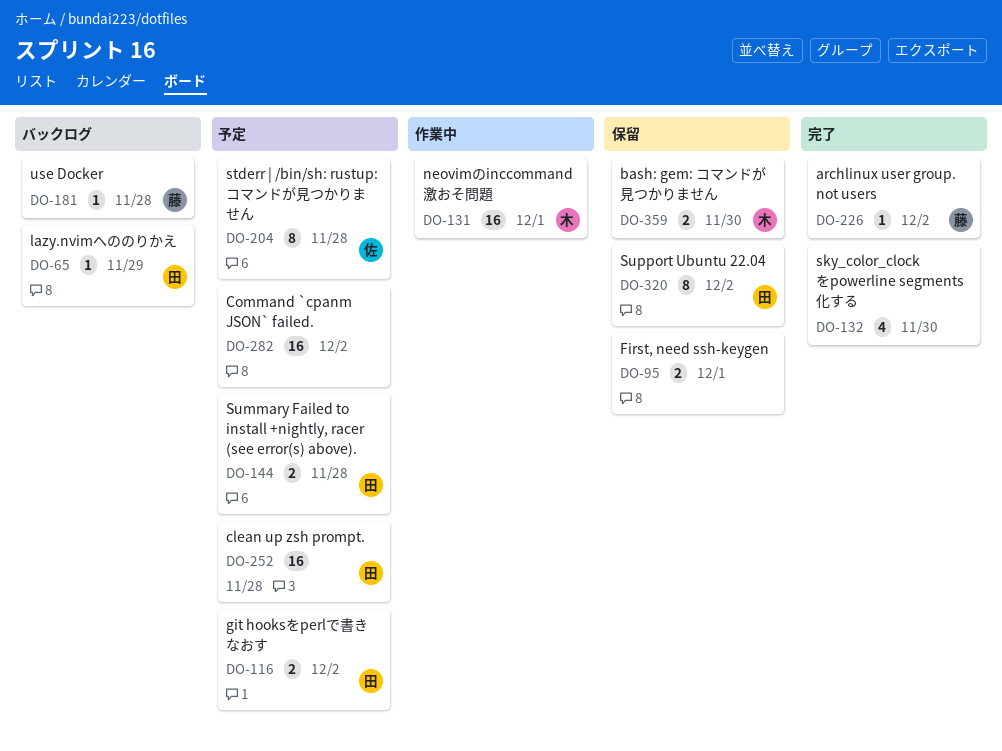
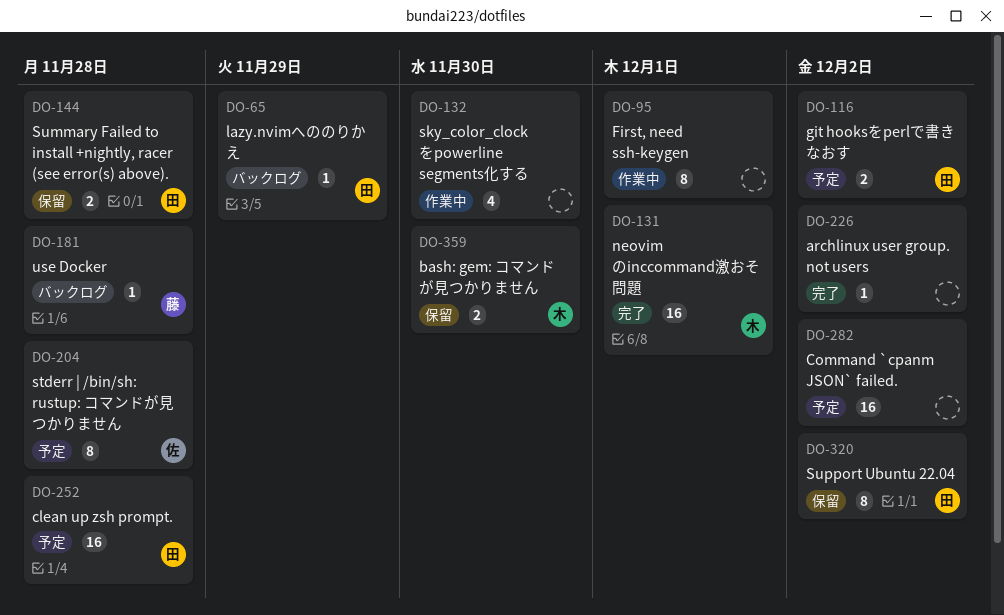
DO-95, status: 保留 -> 作業中
DO-95, estimate: 2 -> 8
DO-131, status: 作業中 -> 完了
DO-132, status: 完了 -> 作業中
DO-144, status: 予定 -> 保留
DO-226, owner: 藤 -> none

